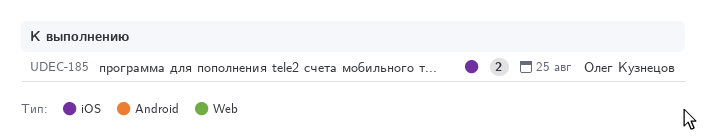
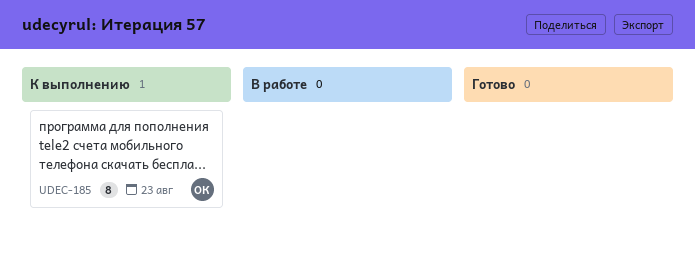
UDEC-185, estimate: 2 -> 8
UDEC-185, due: Aug 25 -> Aug 23

